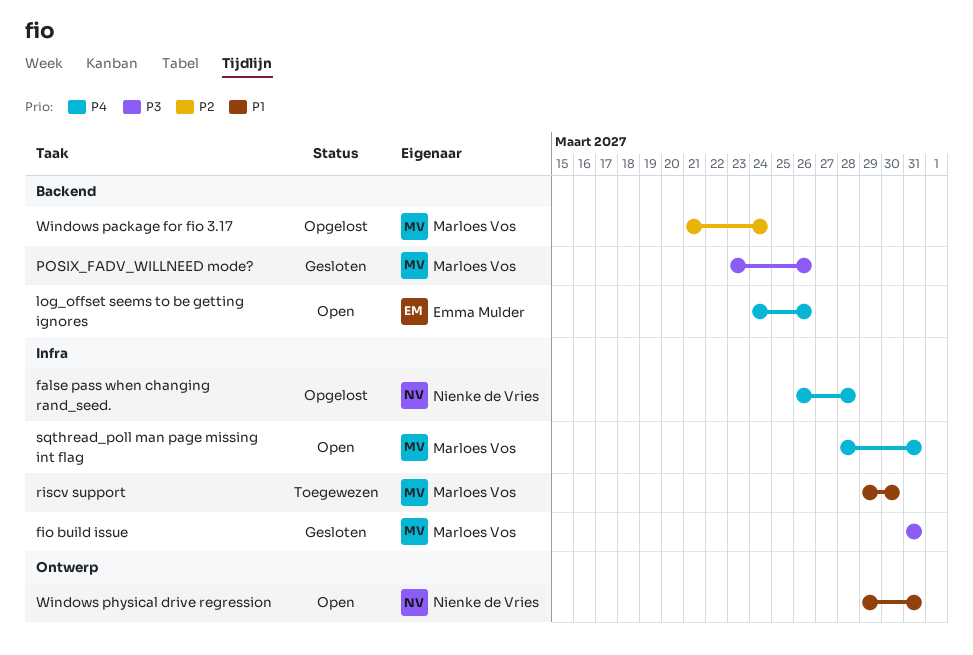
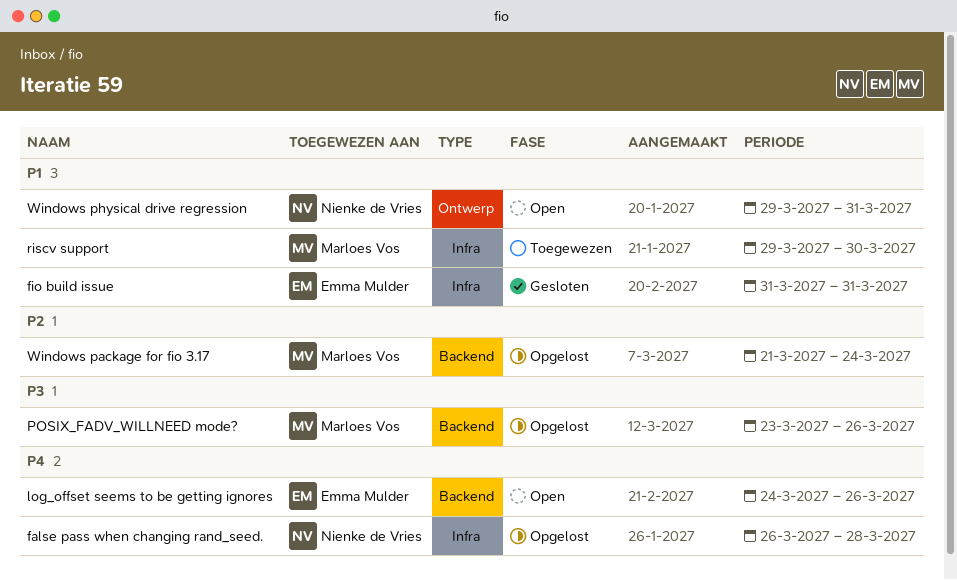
fio build issue, owner: Marloes Vos -> Emma Mulder
fio build issue, priority: P3 -> P1
POSIX_FADV_WILLNEED mode?, status: Gesloten -> Opgelost
sqthread_poll man page missing int flag: present -> none

